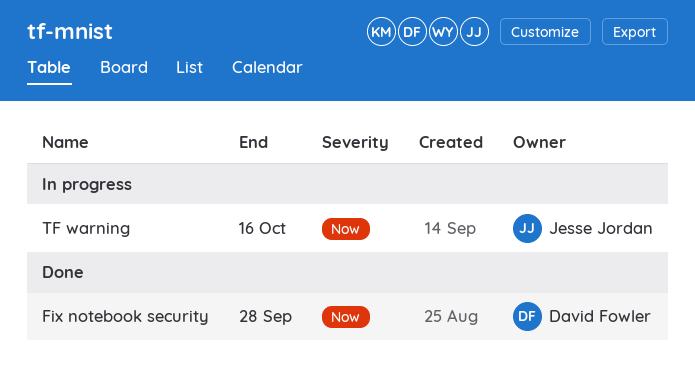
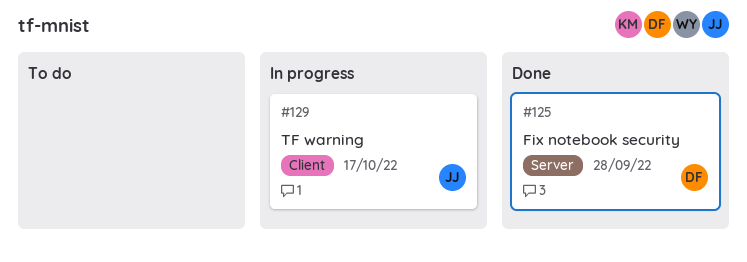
TF warning, due: Oct 16 -> Oct 17

